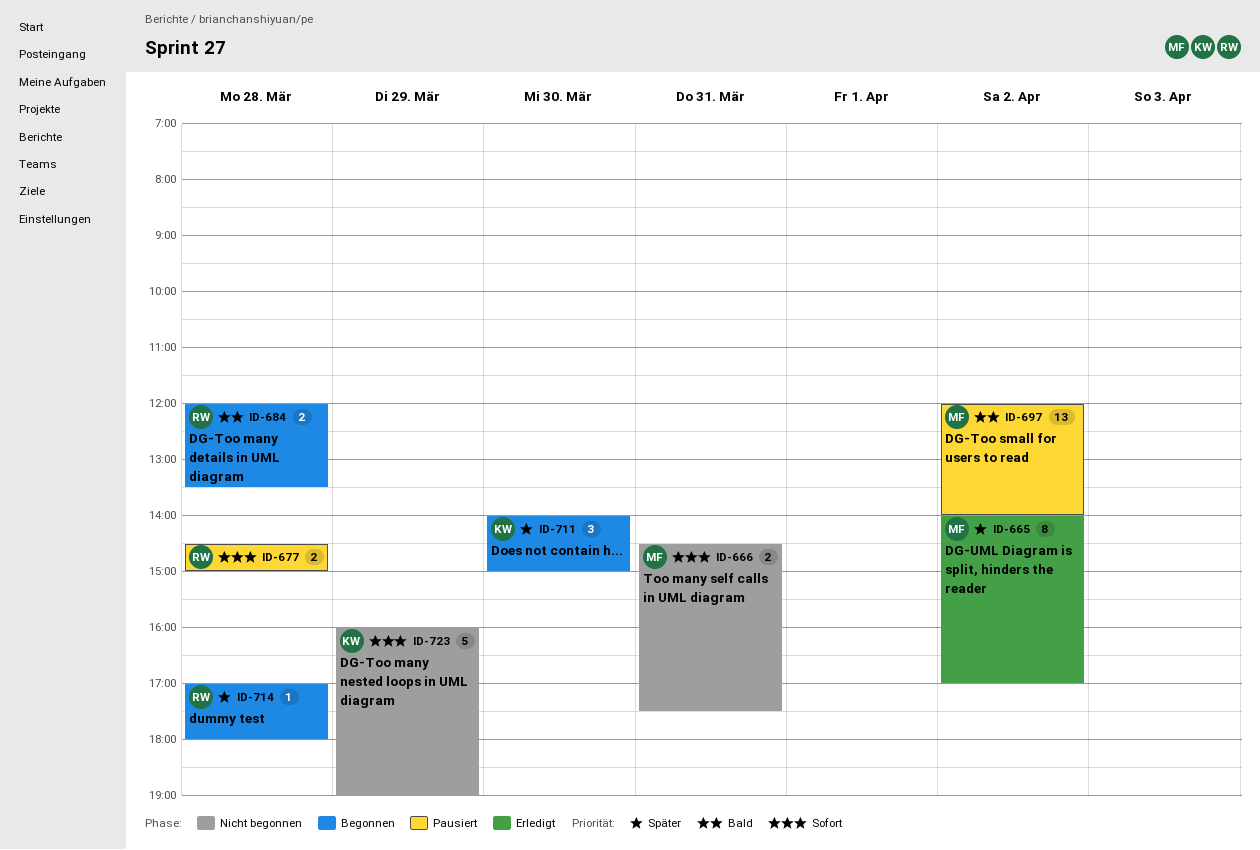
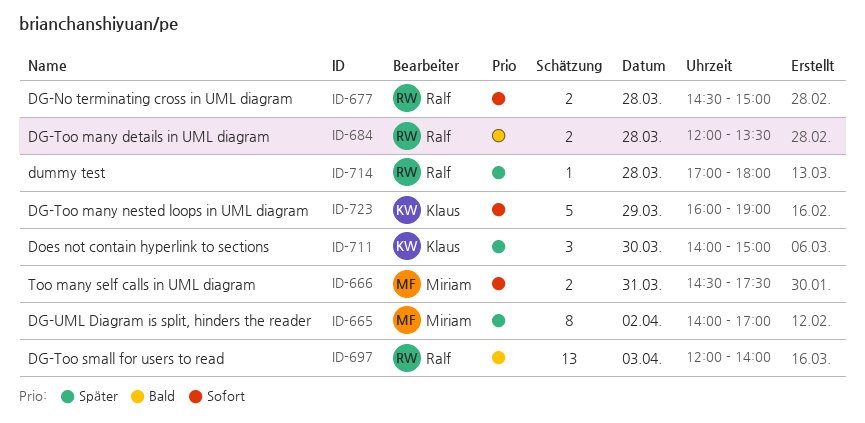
ID-697, owner: Miriam -> Ralf
ID-697, day: Apr 2 -> Apr 3

